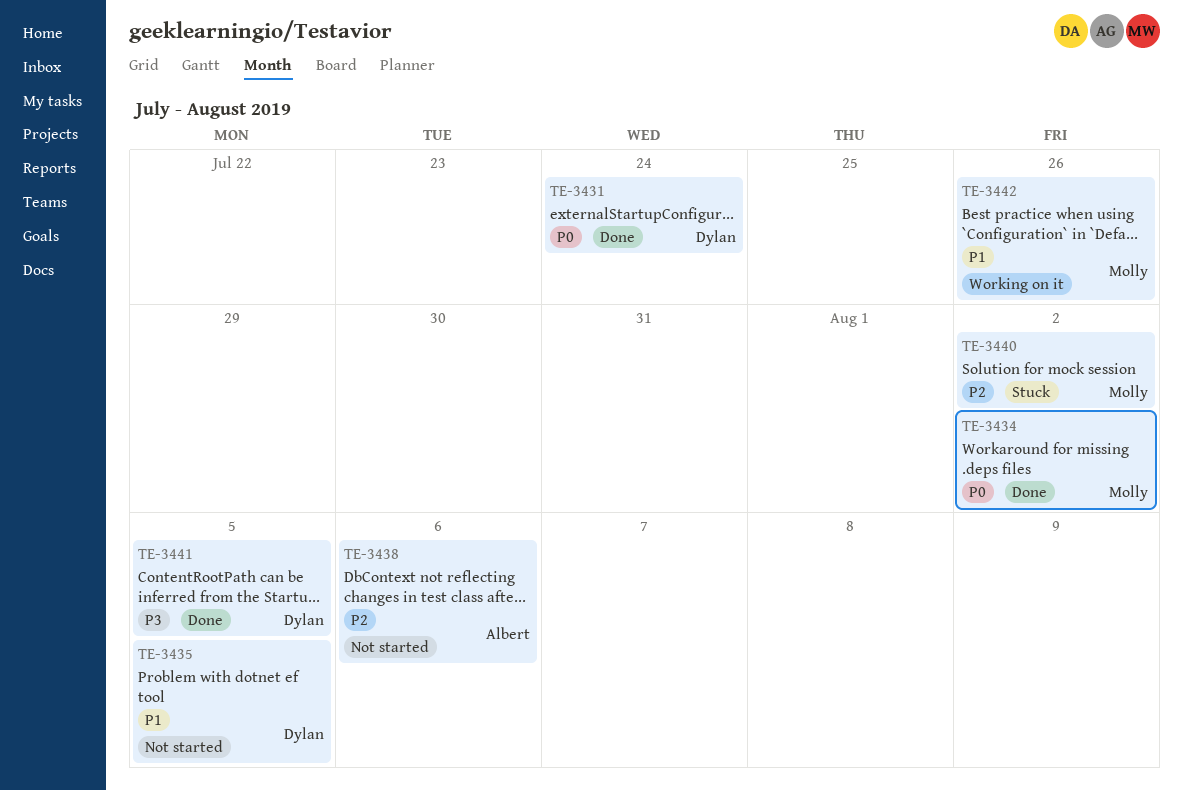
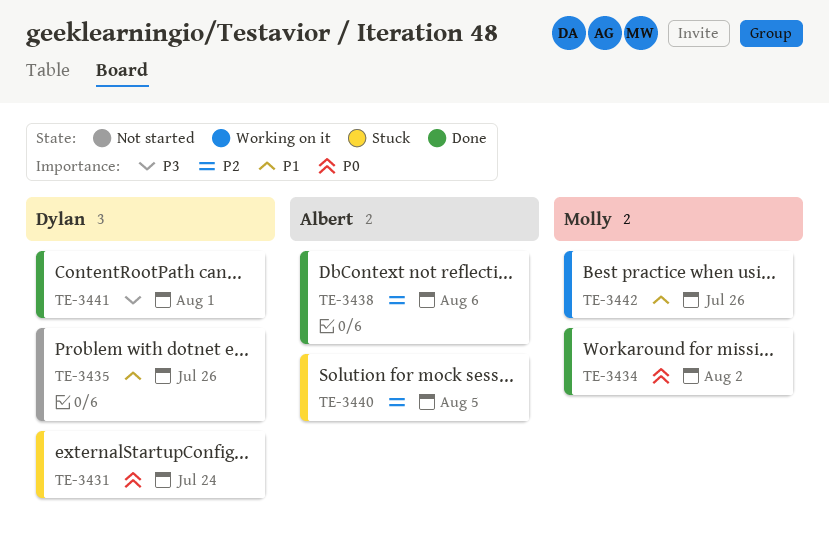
TE-3431, status: Done -> Stuck
TE-3435, due: Aug 5 -> Jul 26
TE-3438, status: Not started -> Done
TE-3440, owner: Molly -> Albert
TE-3440, due: Aug 2 -> Aug 5
TE-3441, due: Aug 5 -> Aug 1

